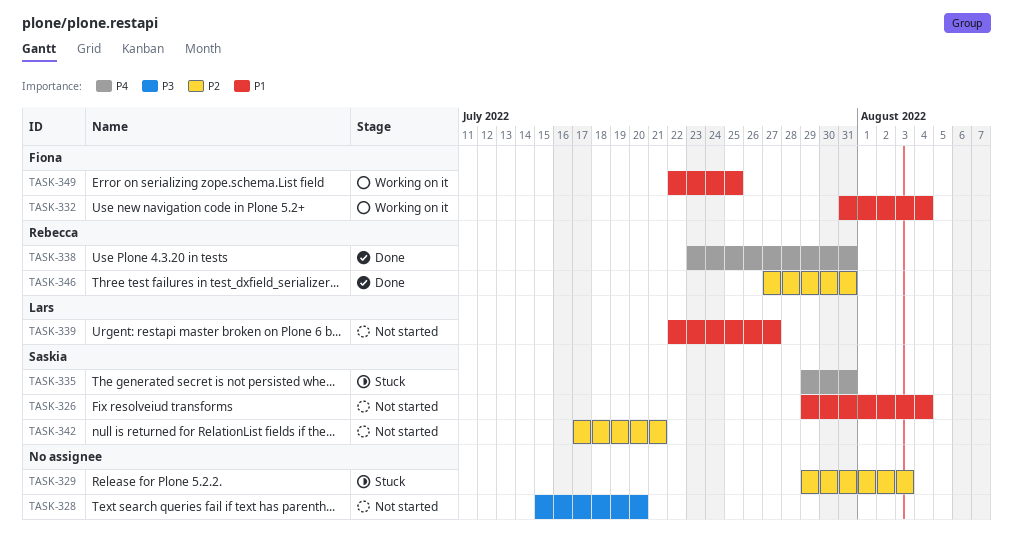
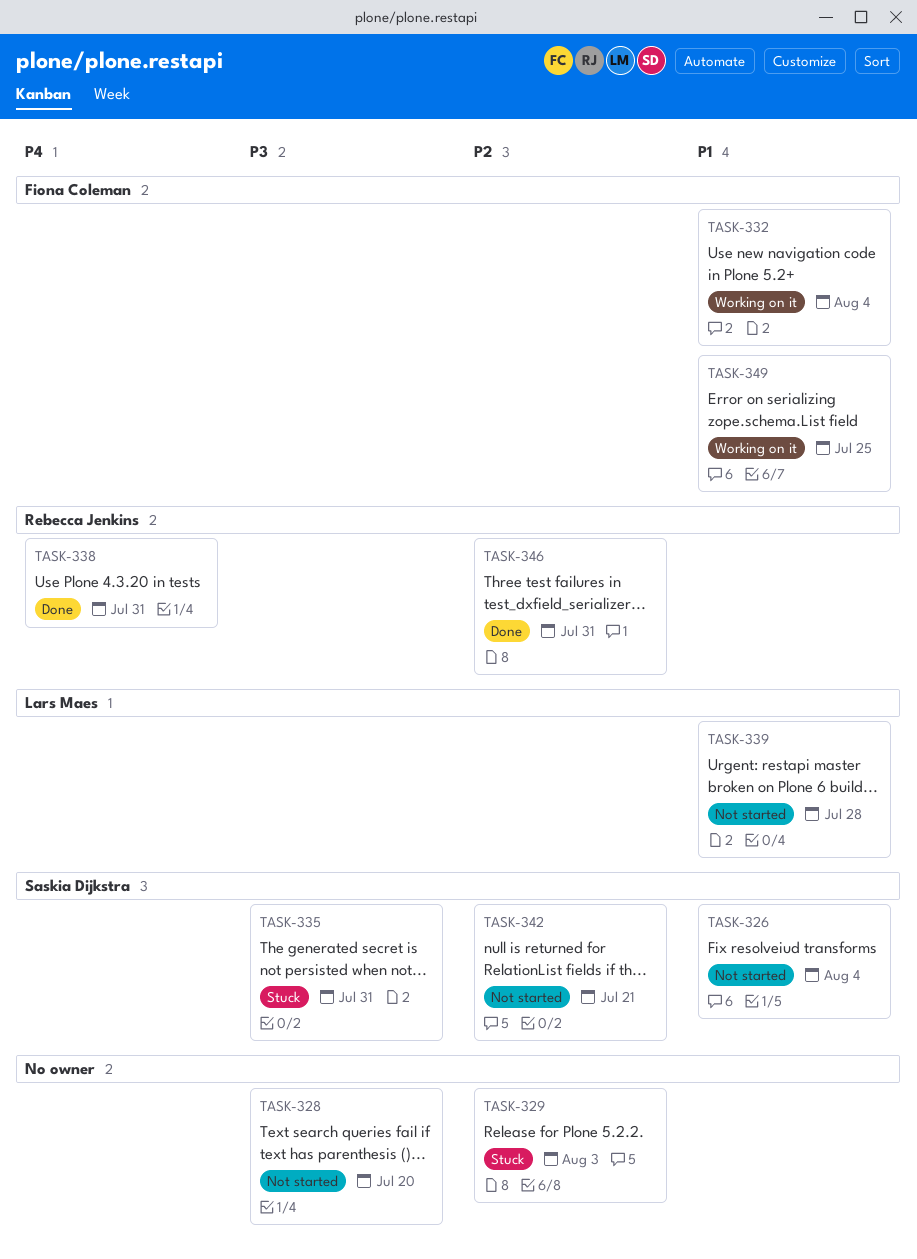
TASK-335, priority: P4 -> P3
TASK-339, due: Jul 27 -> Jul 28

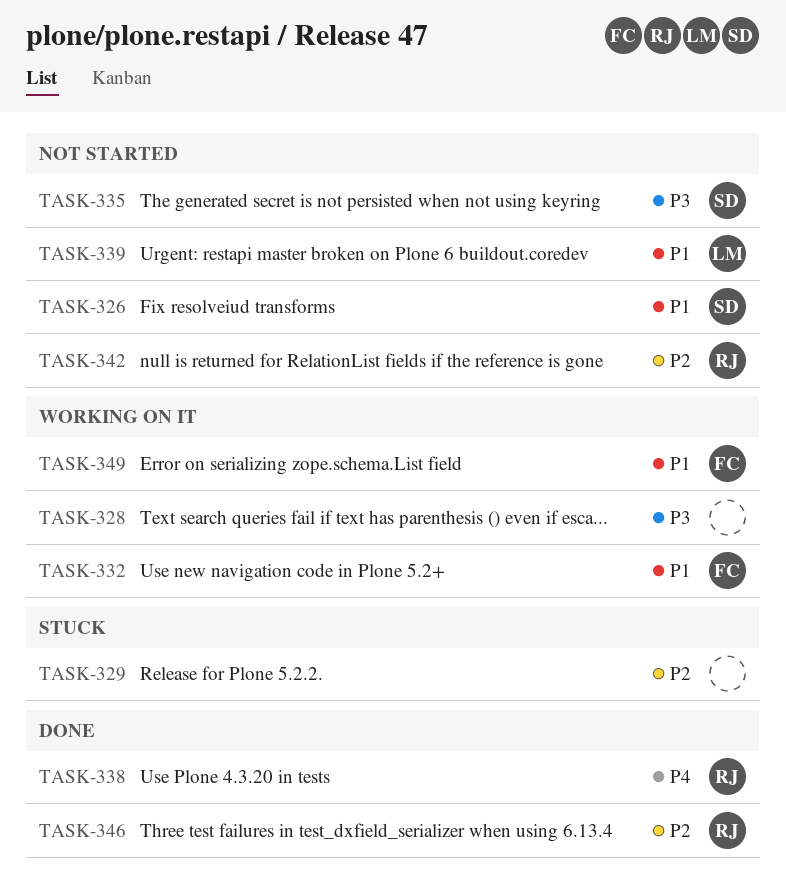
TASK-328, status: Not started -> Working on it
TASK-335, status: Stuck -> Not started
TASK-342, owner: Saskia Dijkstra -> Rebecca Jenkins

